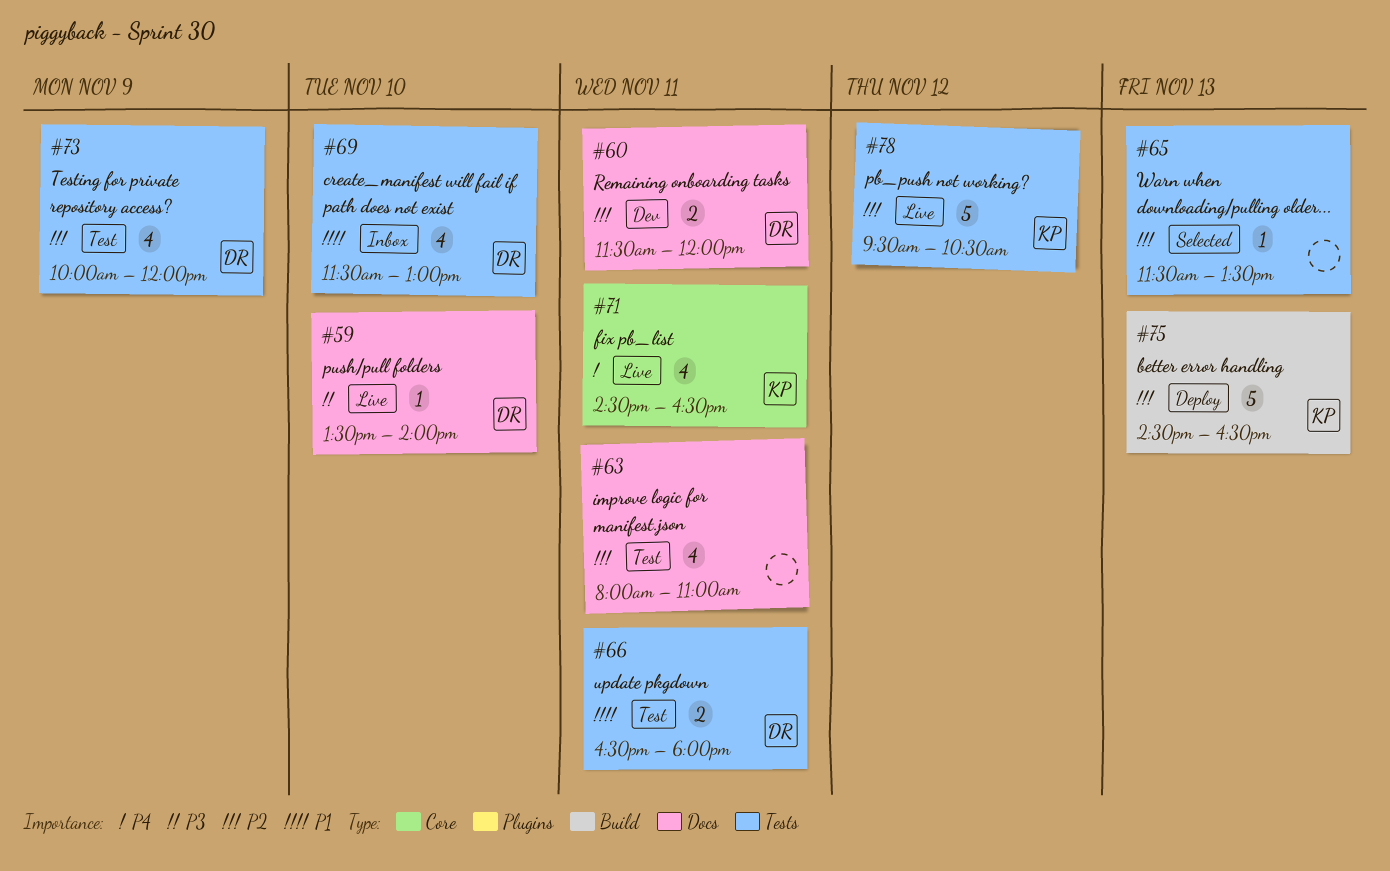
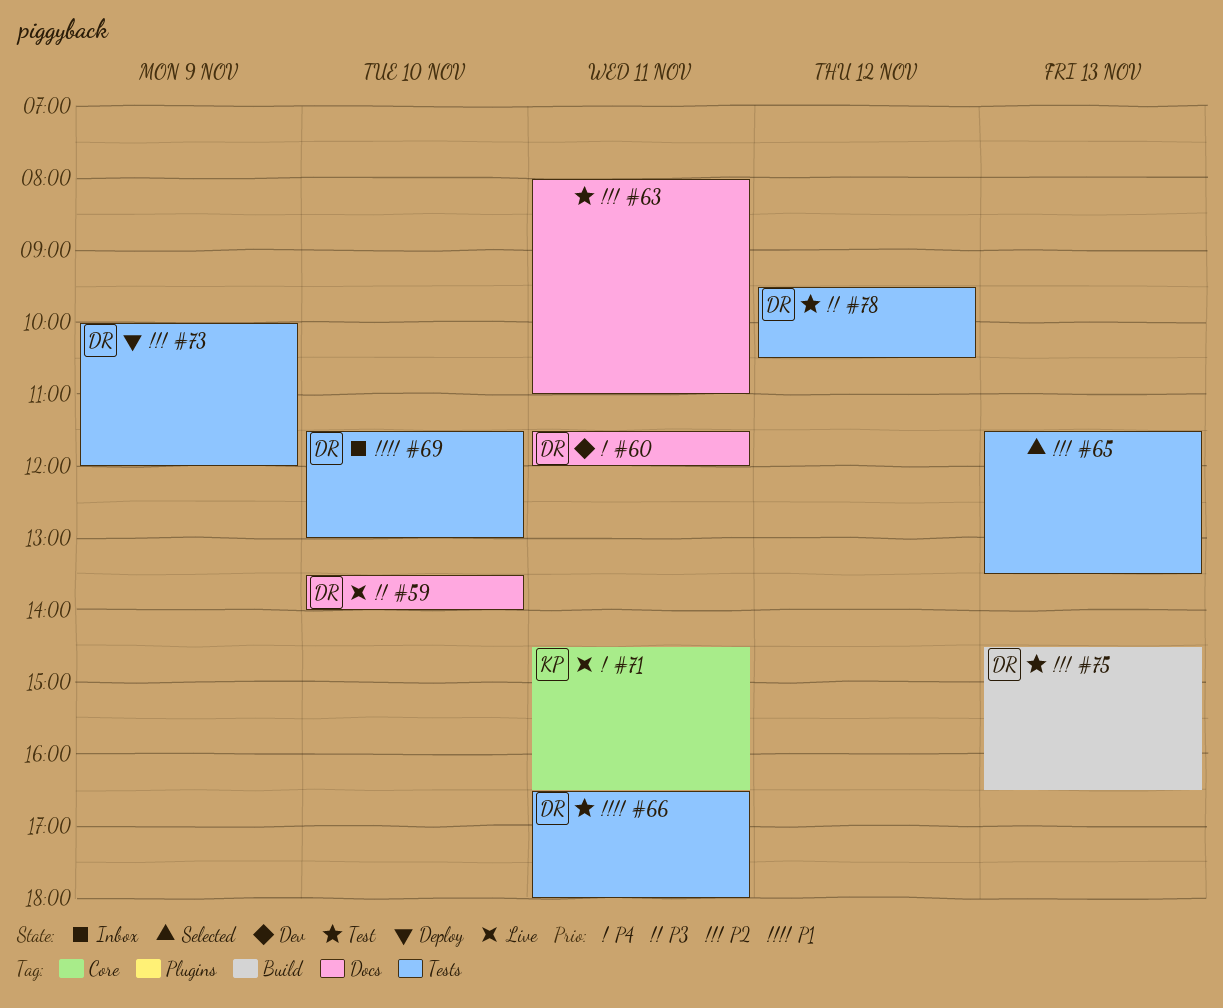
#60, priority: P2 -> P4
#73, status: Test -> Deploy
#75, status: Deploy -> Test
#75, owner: KP -> DR
#78, status: Live -> Test
#78, owner: KP -> DR
#78, priority: P2 -> P3

